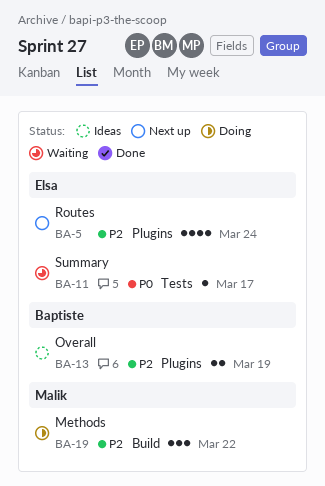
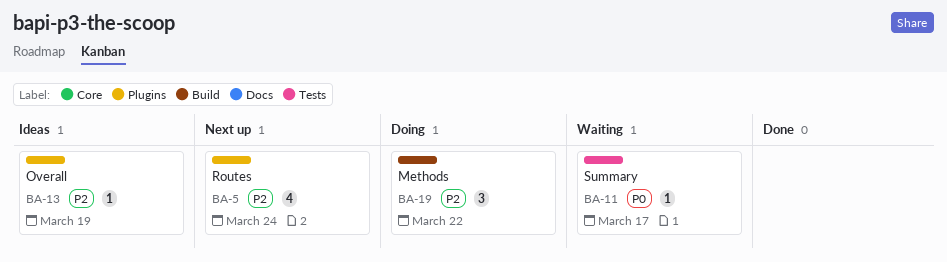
BA-13, estimate: 2 -> 1

